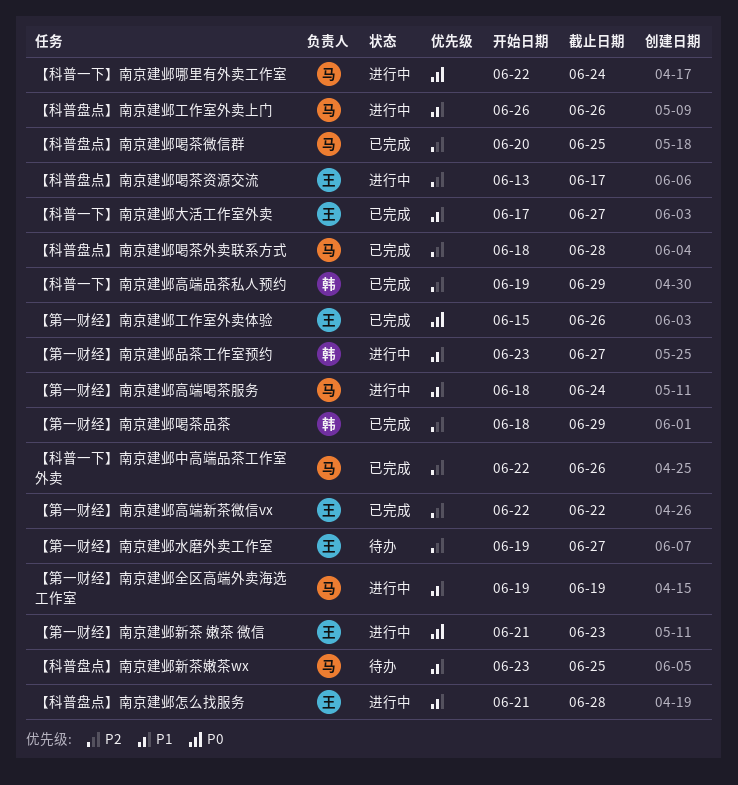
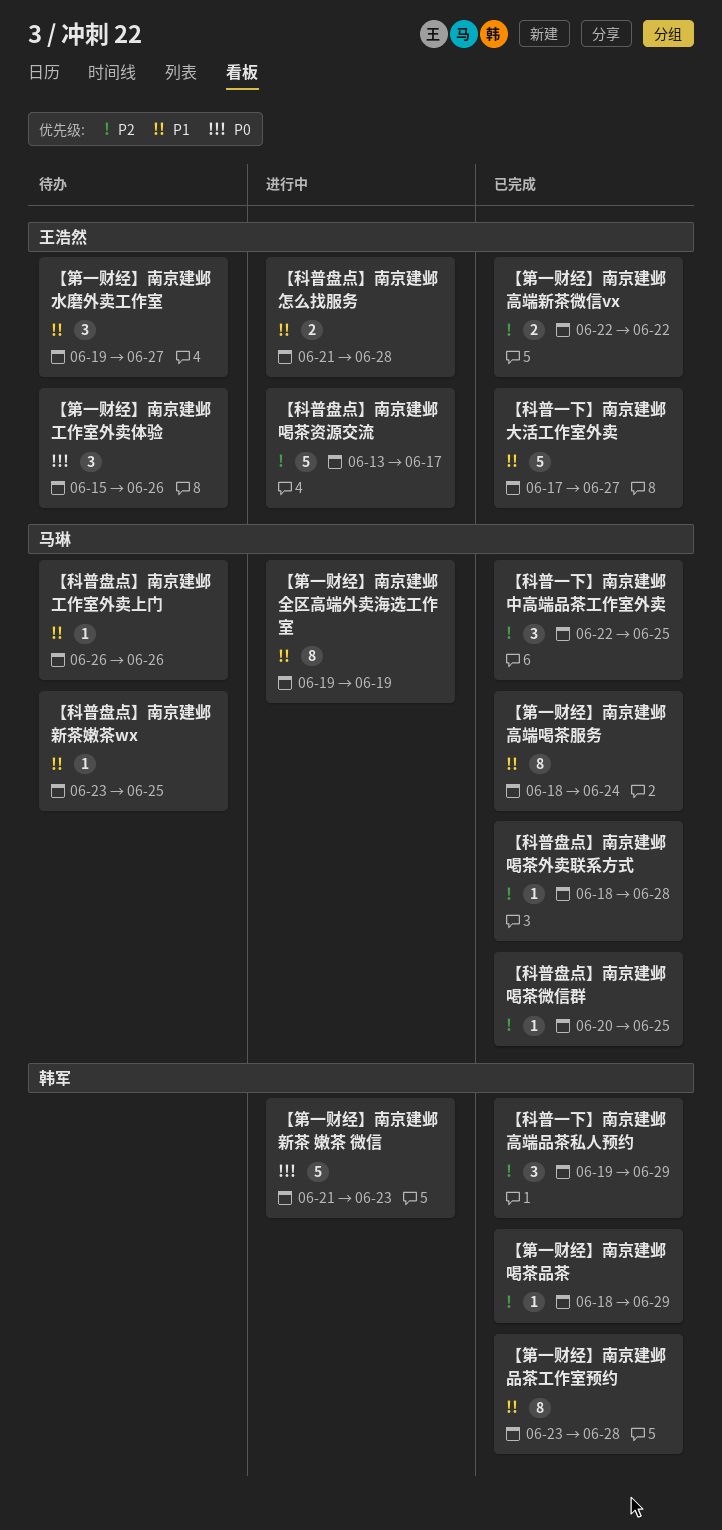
【科普一下】南京建邺中高端品茶工作室外卖, due: Jun 26 -> Jun 25
【科普一下】南京建邺哪里有外卖工作室: present -> none
【科普盘点】南京建邺工作室外卖上门, status: 进行中 -> 待办
【第一财经】南京建邺品茶工作室预约, status: 进行中 -> 已完成
【第一财经】南京建邺品茶工作室预约, due: Jun 27 -> Jun 28
【第一财经】南京建邺工作室外卖体验, status: 已完成 -> 待办
【第一财经】南京建邺新茶 嫩茶 微信, owner: 王浩然 -> 韩军
【第一财经】南京建邺水磨外卖工作室, priority: P2 -> P1
【第一财经】南京建邺高端喝茶服务, status: 进行中 -> 已完成

